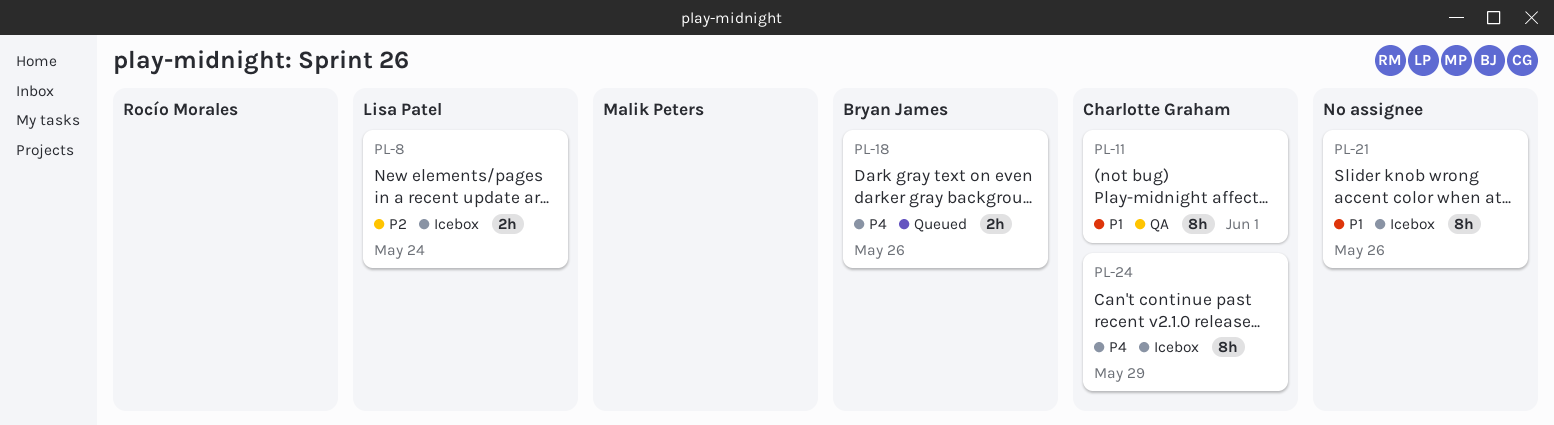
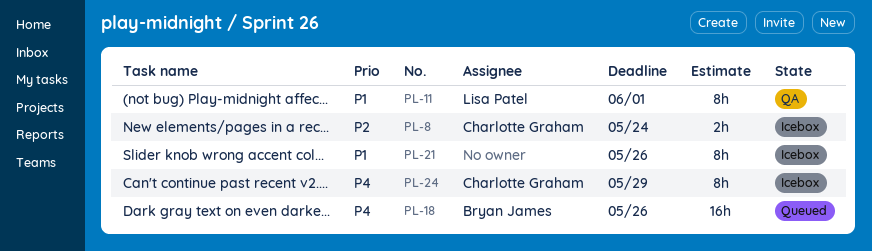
PL-8, owner: Lisa Patel -> Charlotte Graham
PL-11, owner: Charlotte Graham -> Lisa Patel
PL-18, estimate: 2h -> 16h

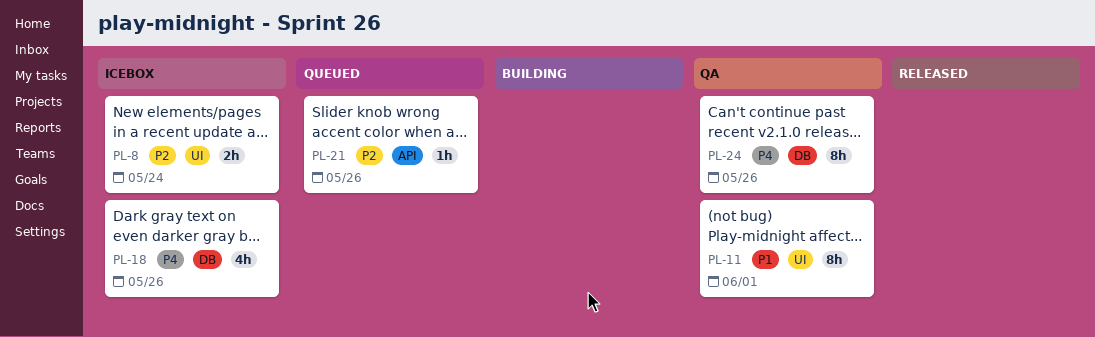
PL-18, status: Queued -> Icebox
PL-18, estimate: 16h -> 4h
PL-21, status: Icebox -> Queued
PL-21, priority: P1 -> P2
PL-21, estimate: 8h -> 1h
PL-24, status: Icebox -> QA
PL-24, due: May 29 -> May 26

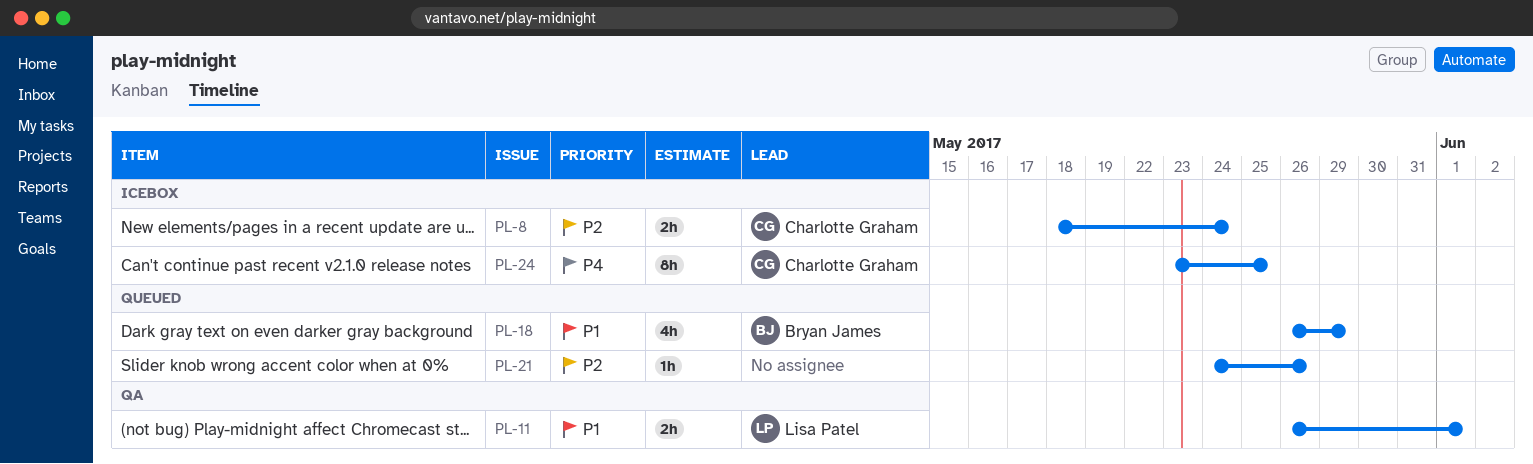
PL-11, estimate: 8h -> 2h
PL-18, status: Icebox -> Queued
PL-18, priority: P4 -> P1
PL-18, due: May 26 -> May 29
PL-24, status: QA -> Icebox
PL-24, due: May 26 -> May 25

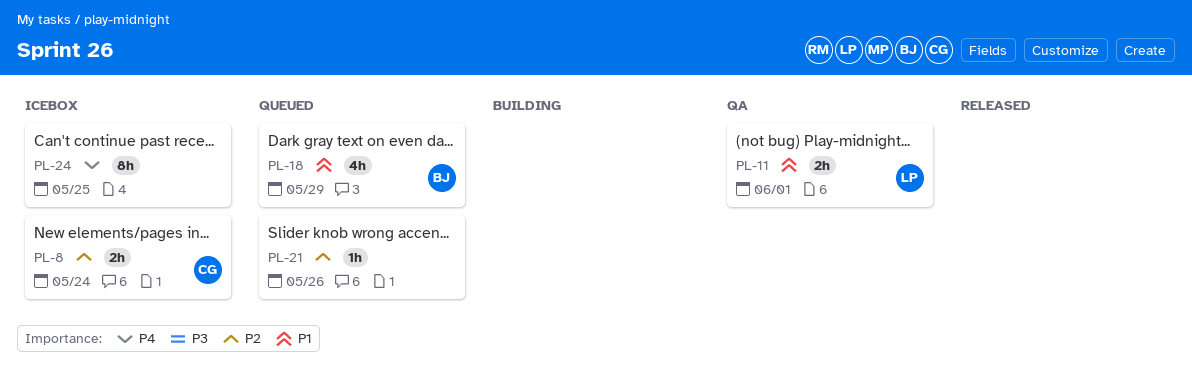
PL-24, owner: Charlotte Graham -> none

